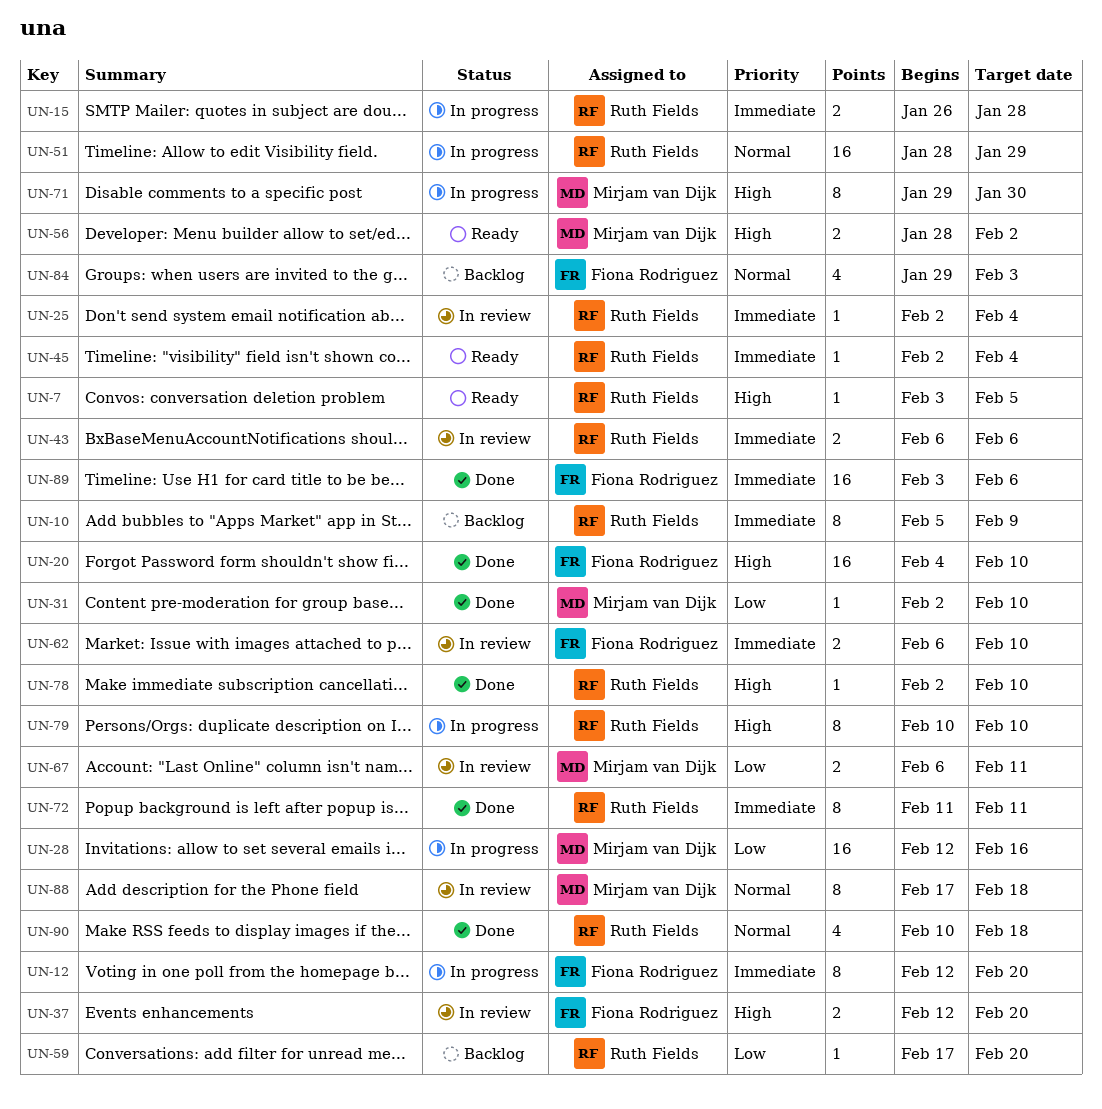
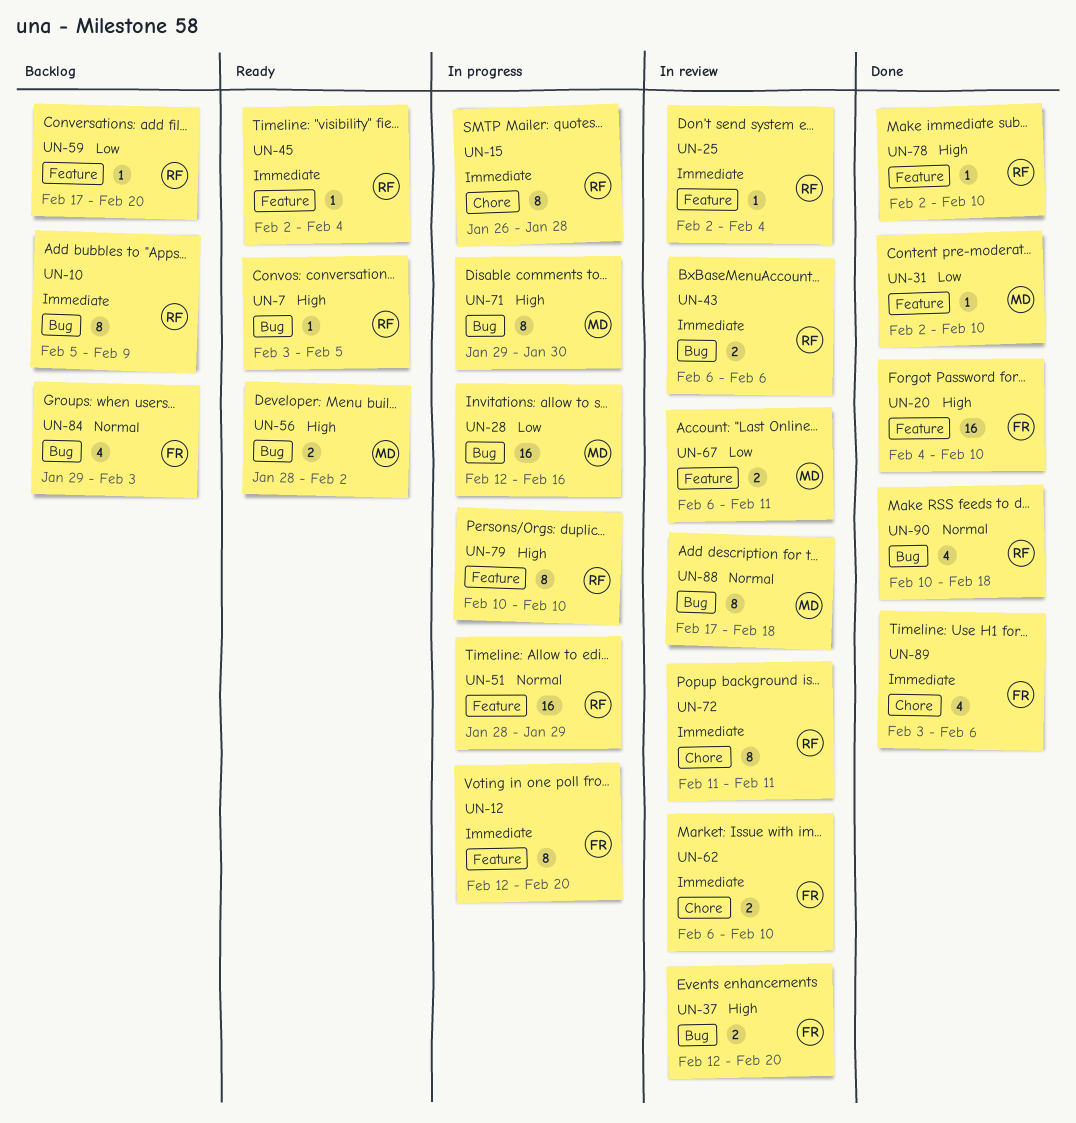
UN-15, estimate: 2 -> 8
UN-72, status: Done -> In review
UN-89, estimate: 16 -> 4

